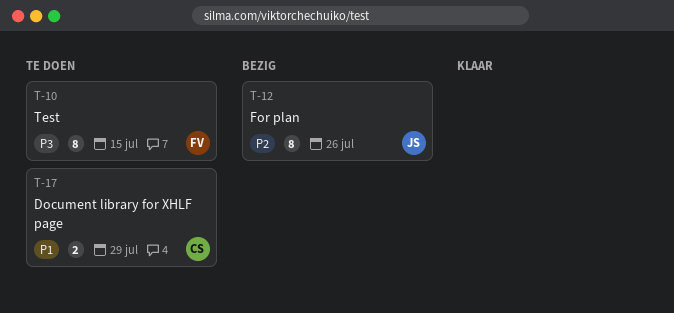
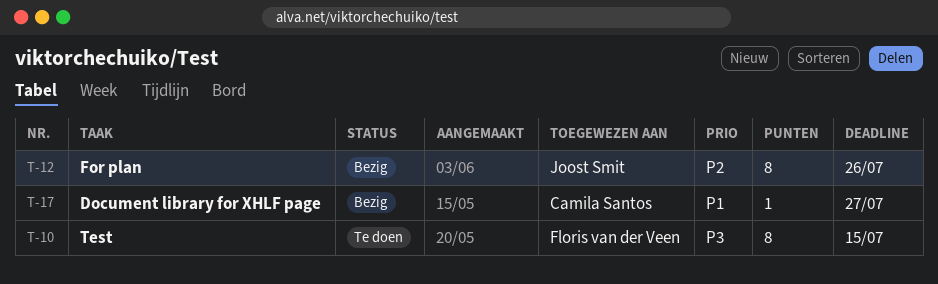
T-17, status: Te doen -> Bezig
T-17, estimate: 2 -> 1
T-17, due: Jul 29 -> Jul 27

